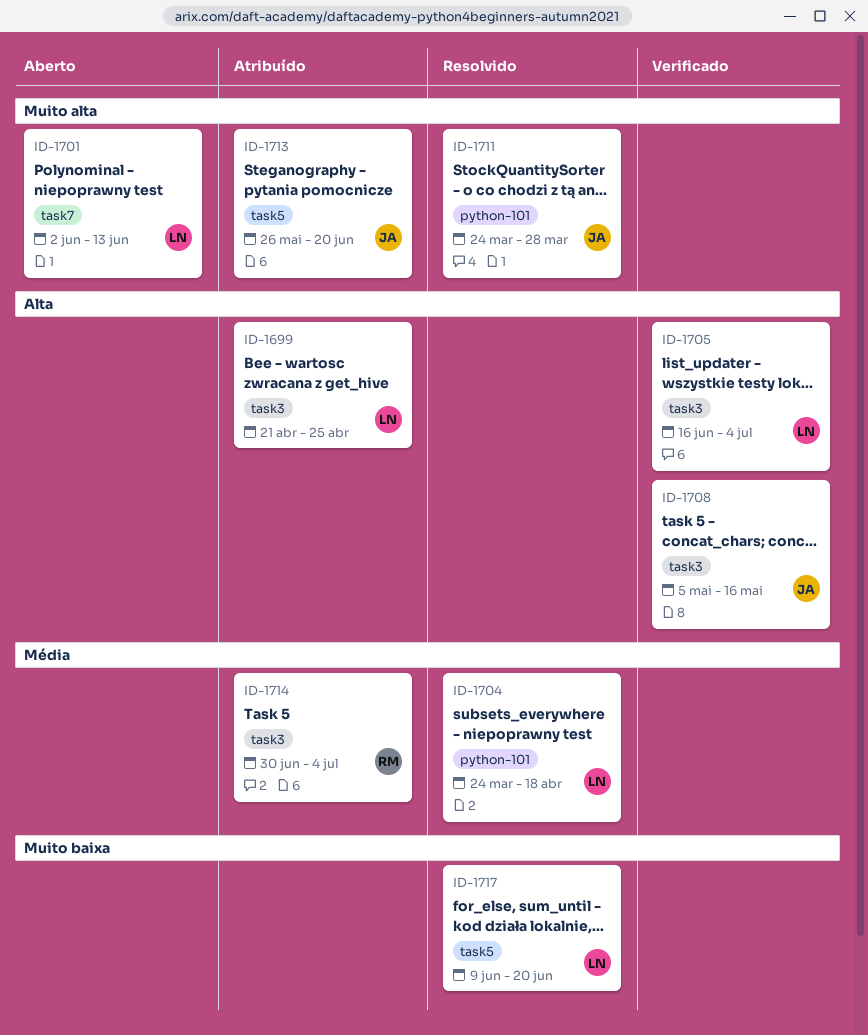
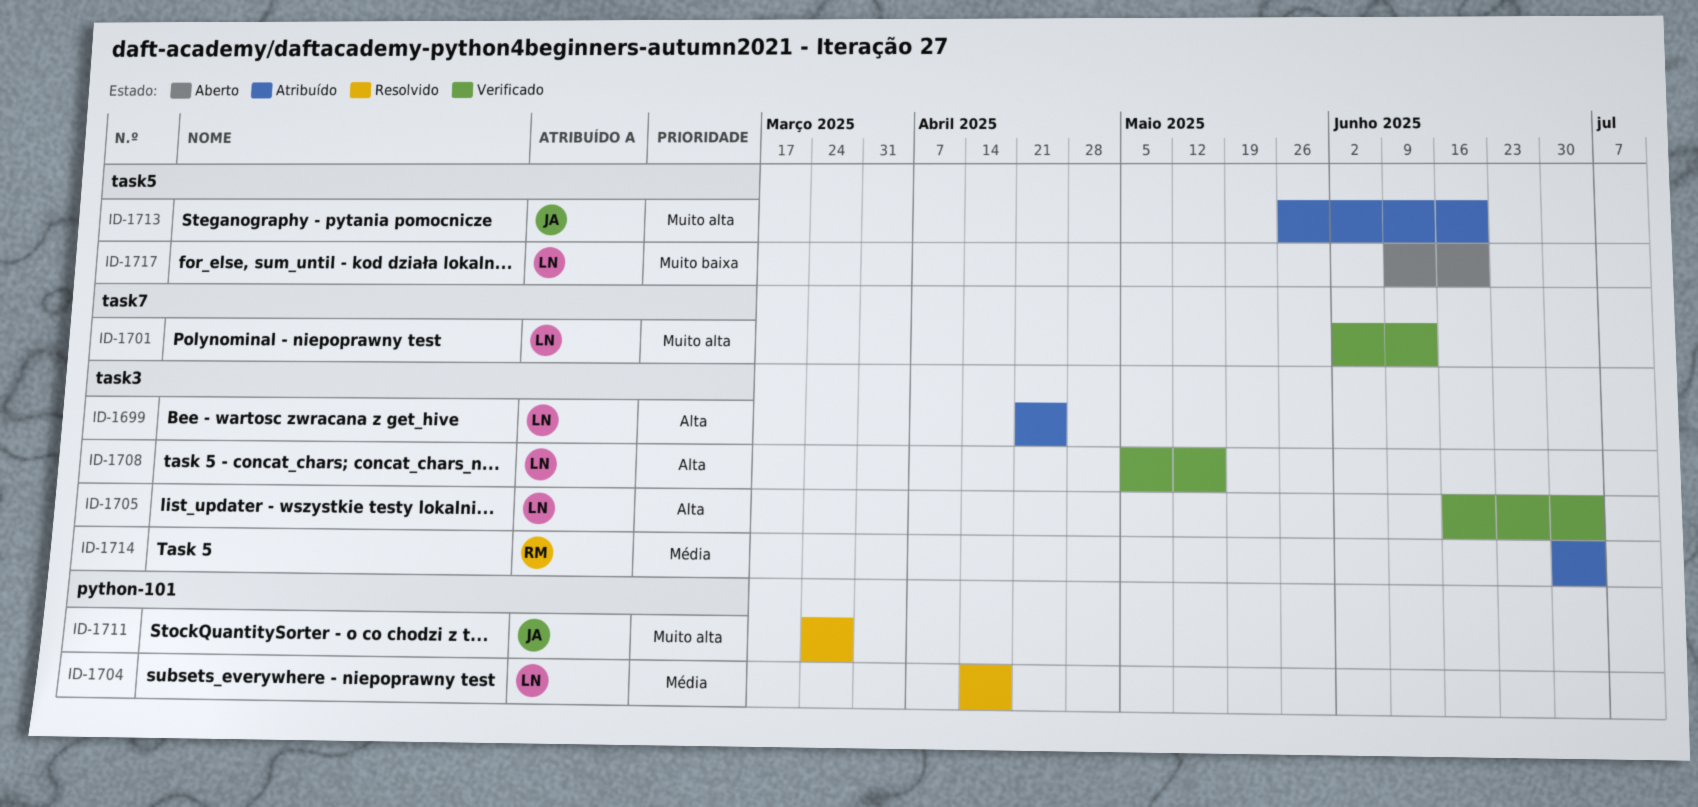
ID-1701, status: Aberto -> Verificado
ID-1704, start: Mar 24 -> Apr 14
ID-1708, owner: JA -> LN
ID-1717, status: Resolvido -> Aberto

